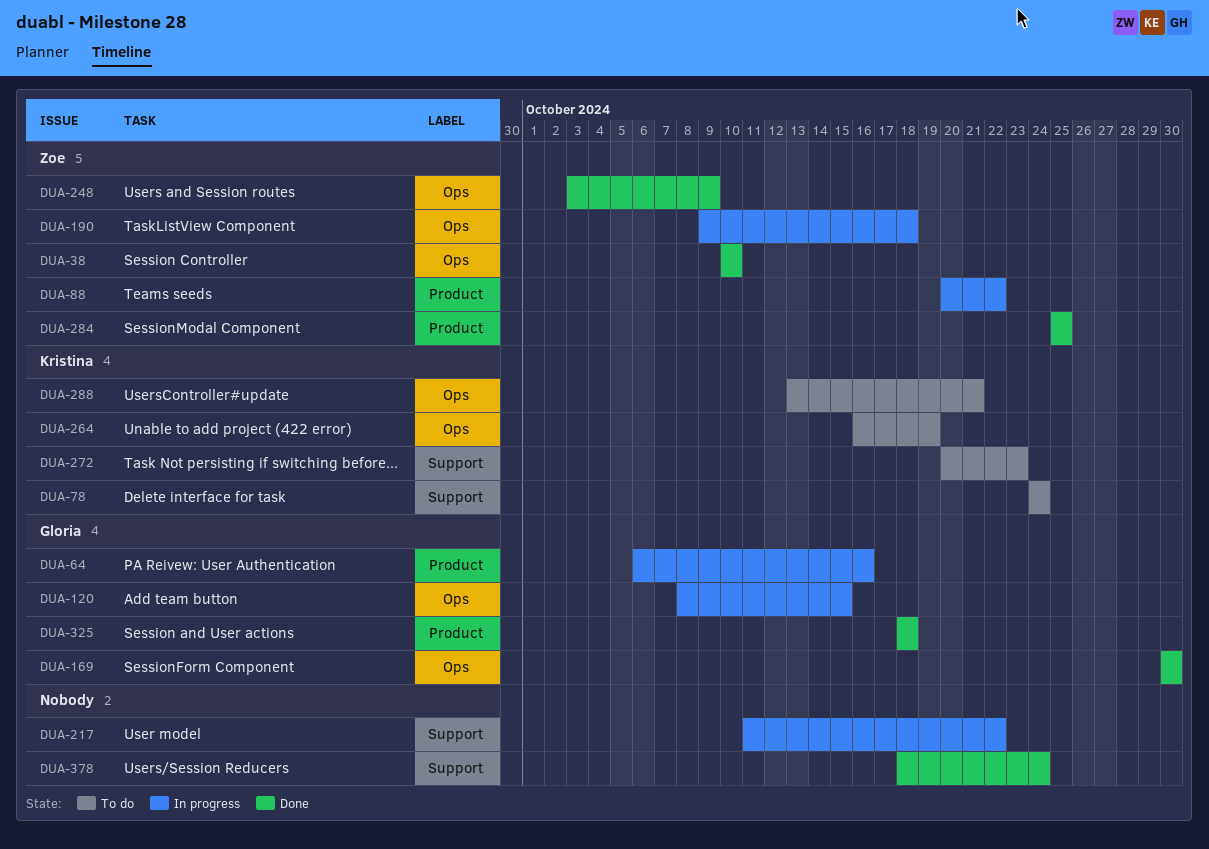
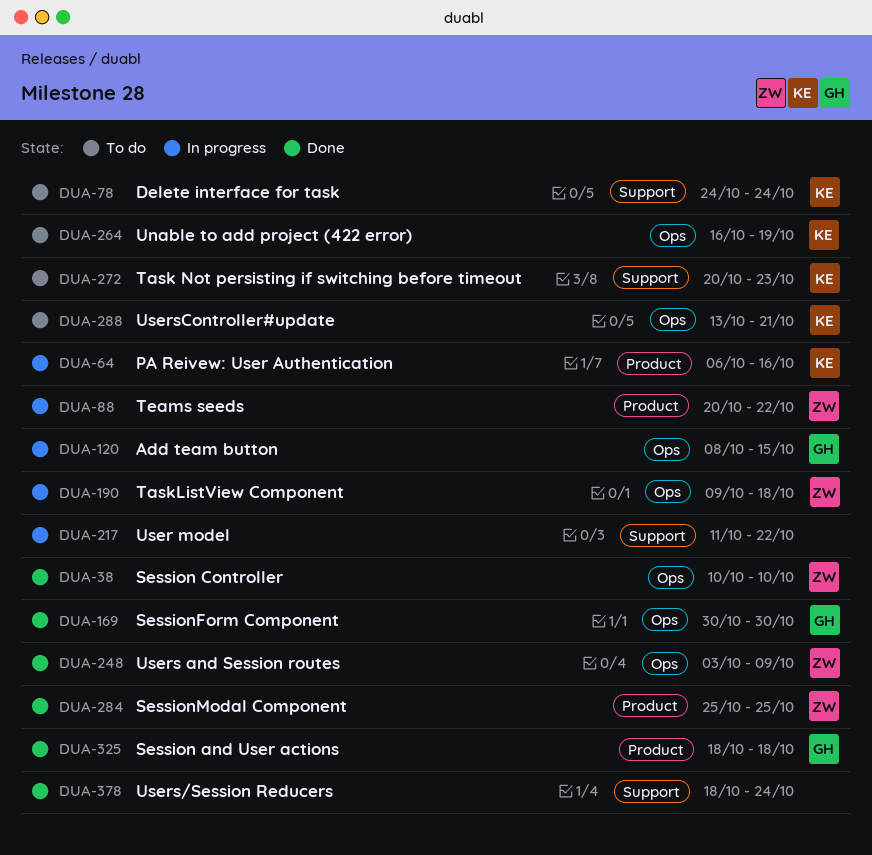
DUA-64, owner: Gloria -> Kristina

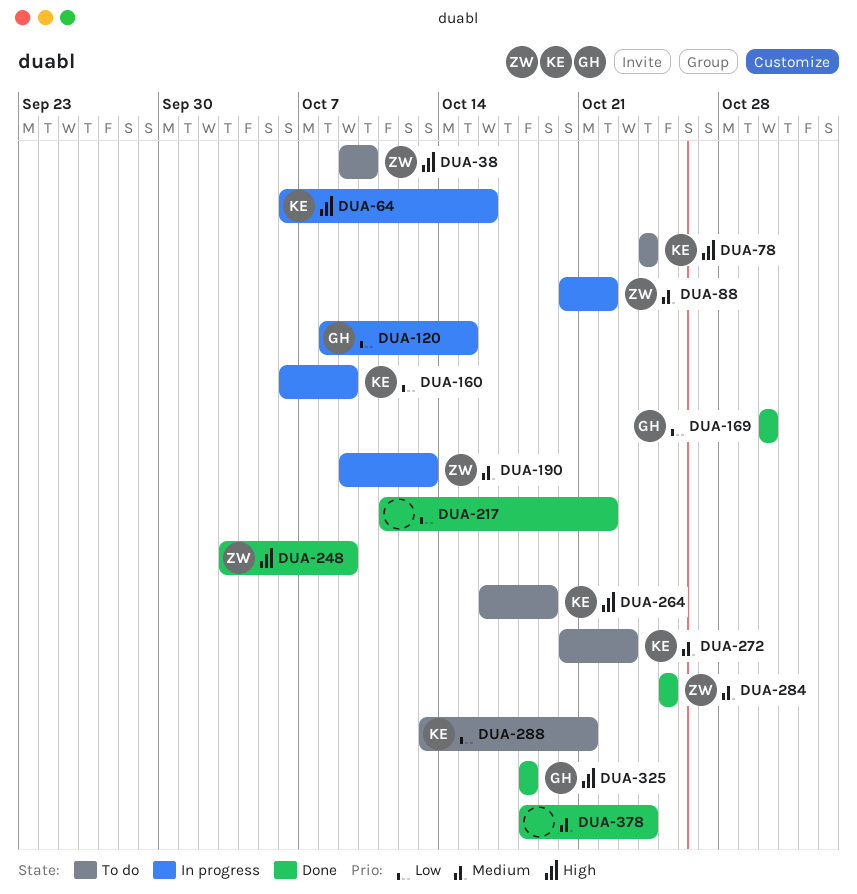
DUA-38, status: Done -> To do
DUA-38, start: Oct 10 -> Oct 9
DUA-160: none -> present
DUA-190, due: Oct 18 -> Oct 13
DUA-217, status: In progress -> Done

